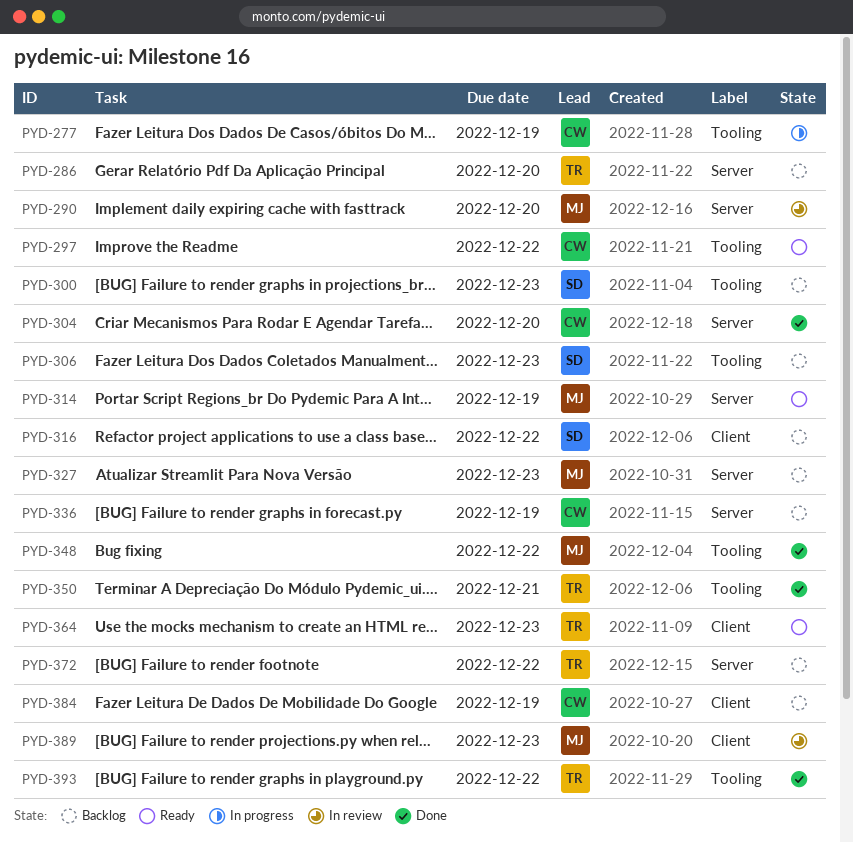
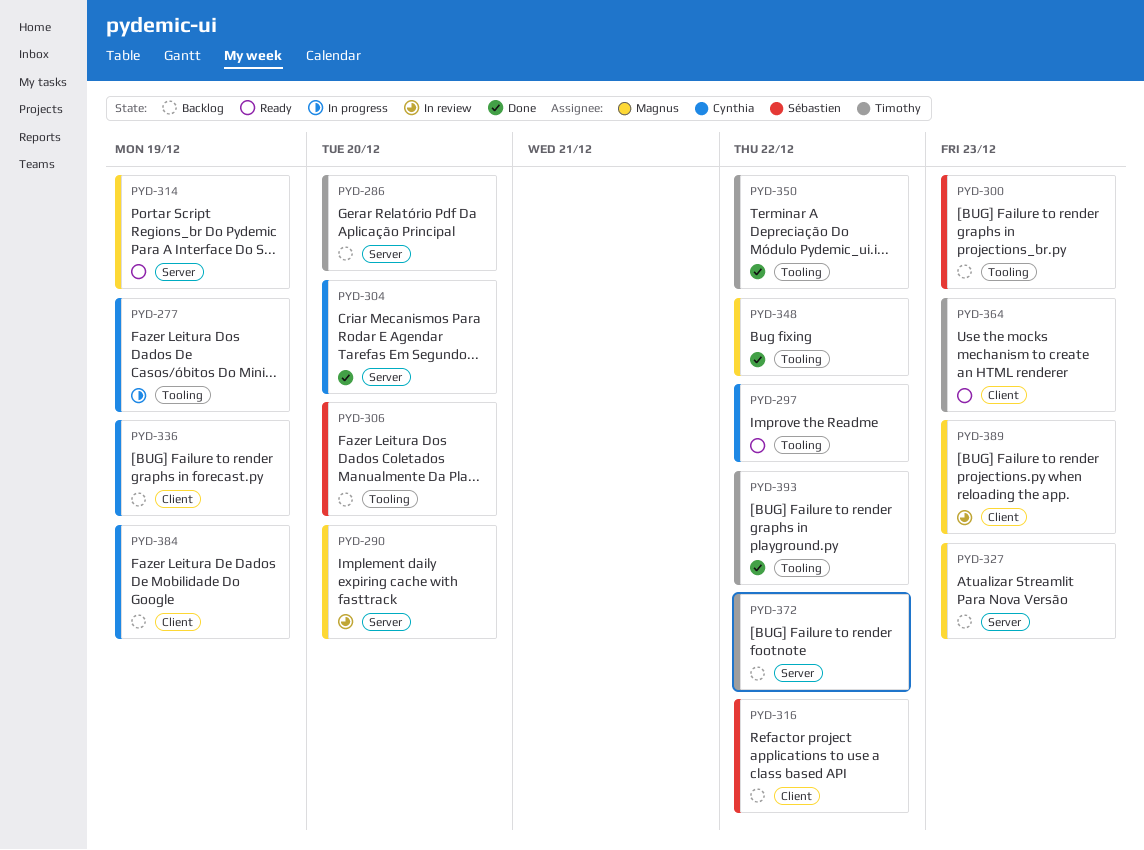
PYD-306, due: Dec 23 -> Dec 20
PYD-336, label: Server -> Client
PYD-350, due: Dec 21 -> Dec 22

